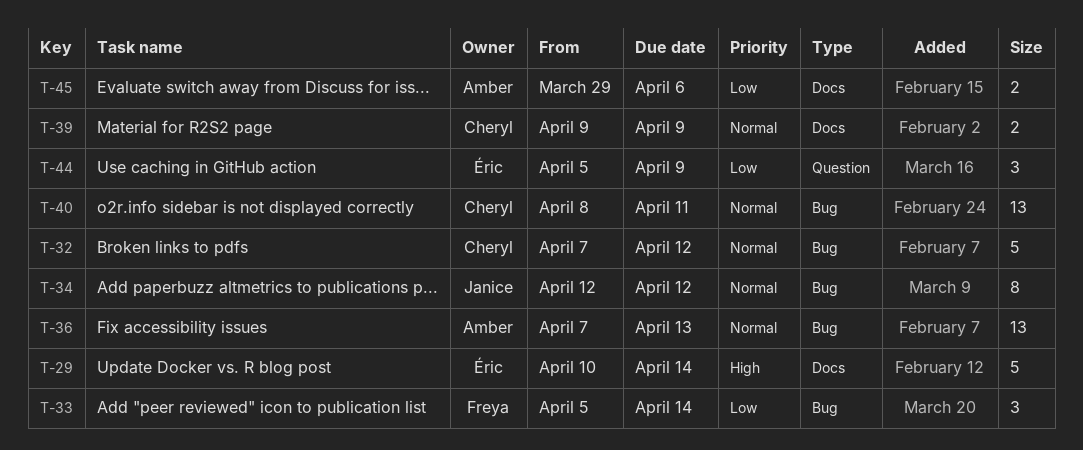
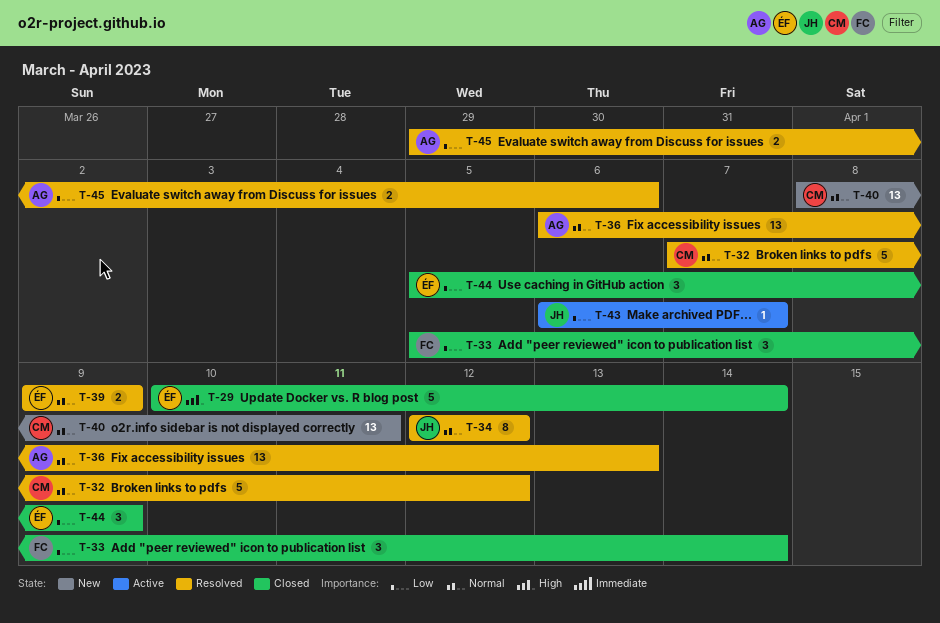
T-36, start: Apr 7 -> Apr 6
T-39, owner: Cheryl -> Éric
T-43: none -> present

